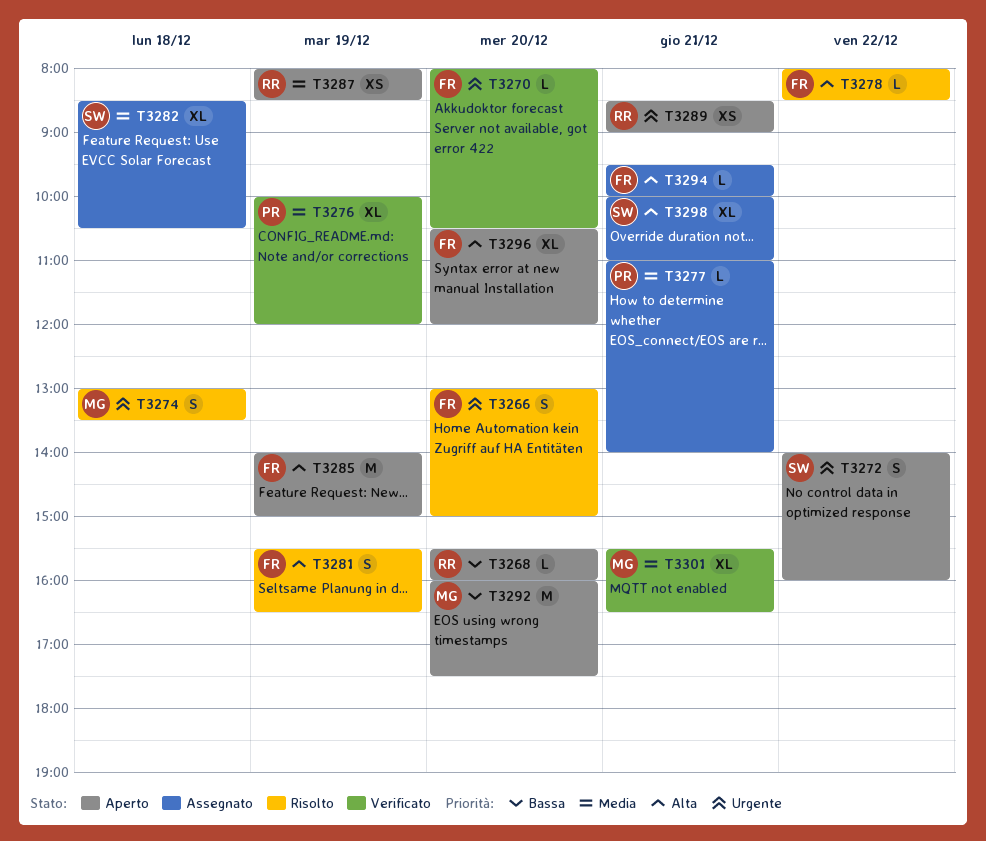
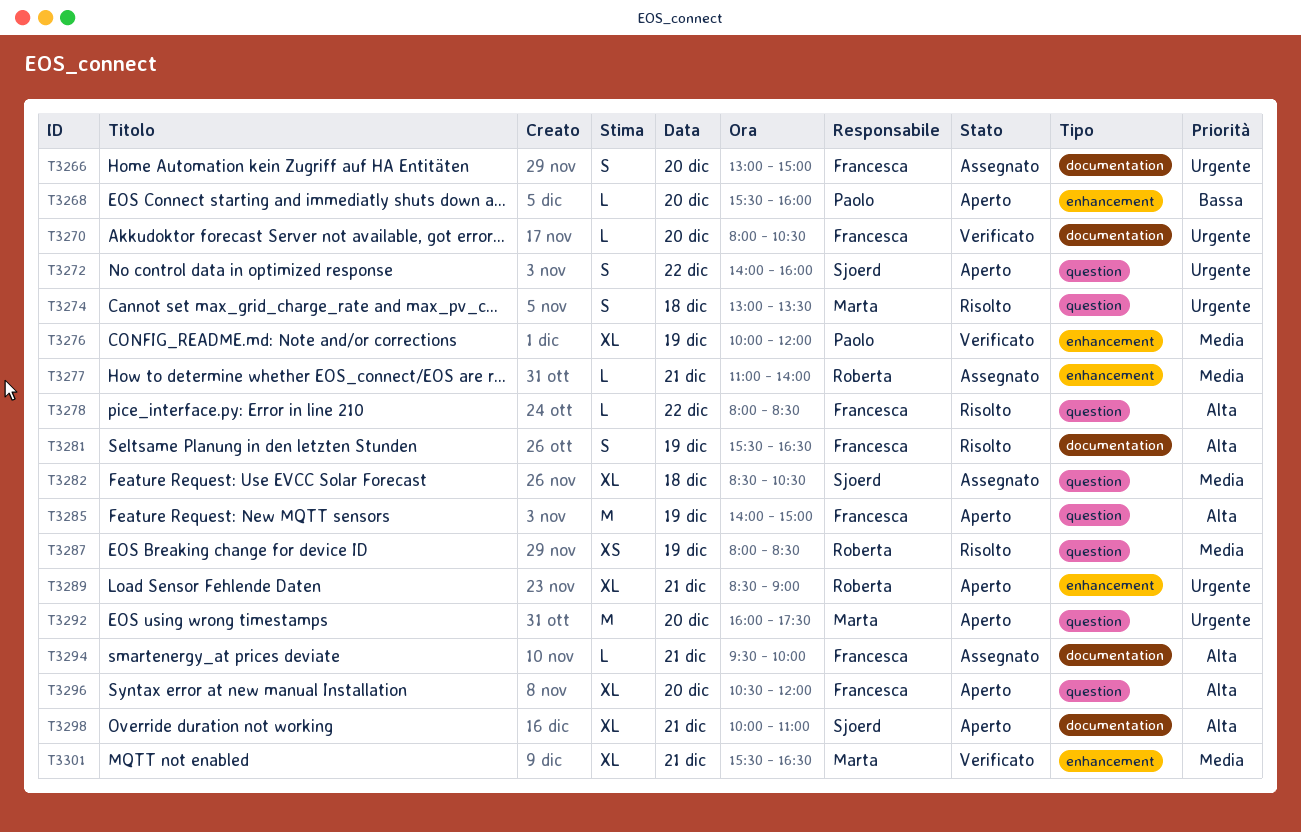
T3266, status: Risolto -> Assegnato
T3268, owner: Roberta -> Paolo
T3277, owner: Paolo -> Roberta
T3287, status: Aperto -> Risolto
T3289, estimate: XS -> XL
T3292, priority: Bassa -> Urgente
T3298, status: Assegnato -> Aperto

